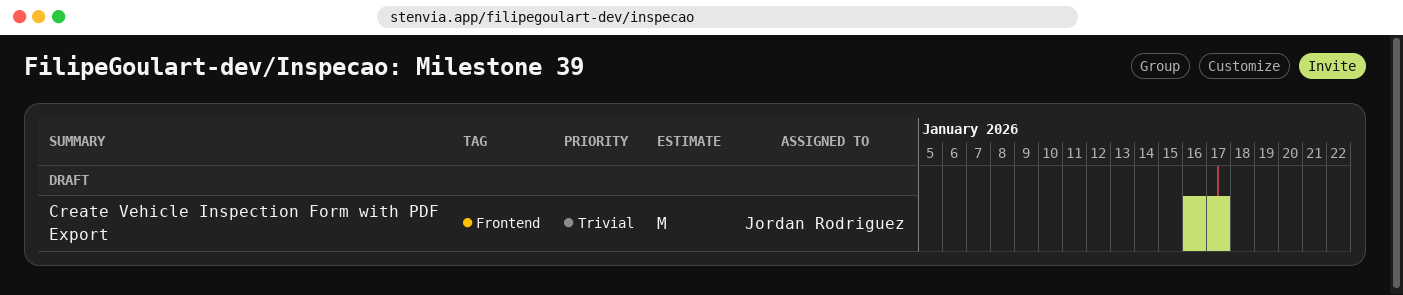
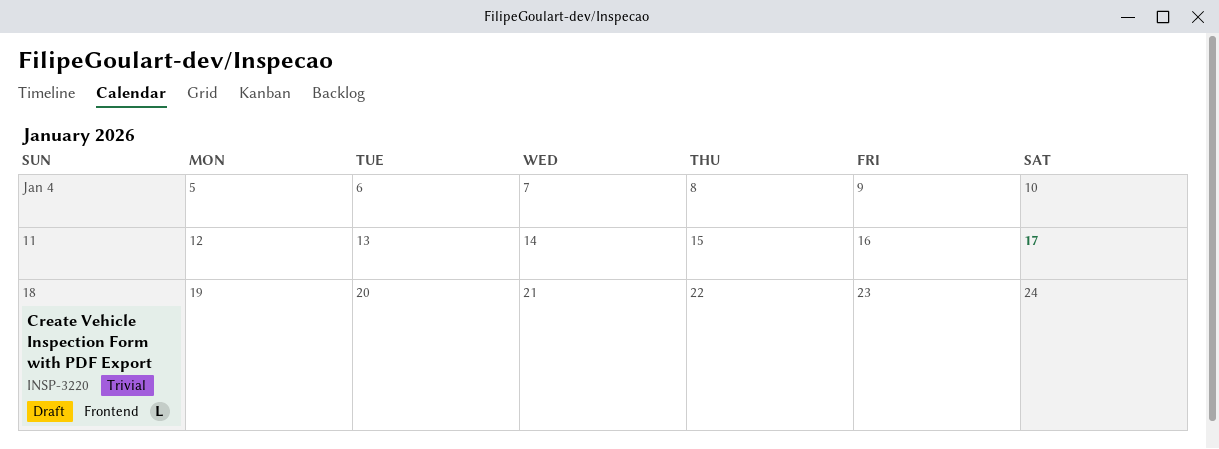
Create Vehicle Inspection Form with PDF Export, estimate: M -> L
Create Vehicle Inspection Form with PDF Export, due: Jan 17 -> Jan 18

